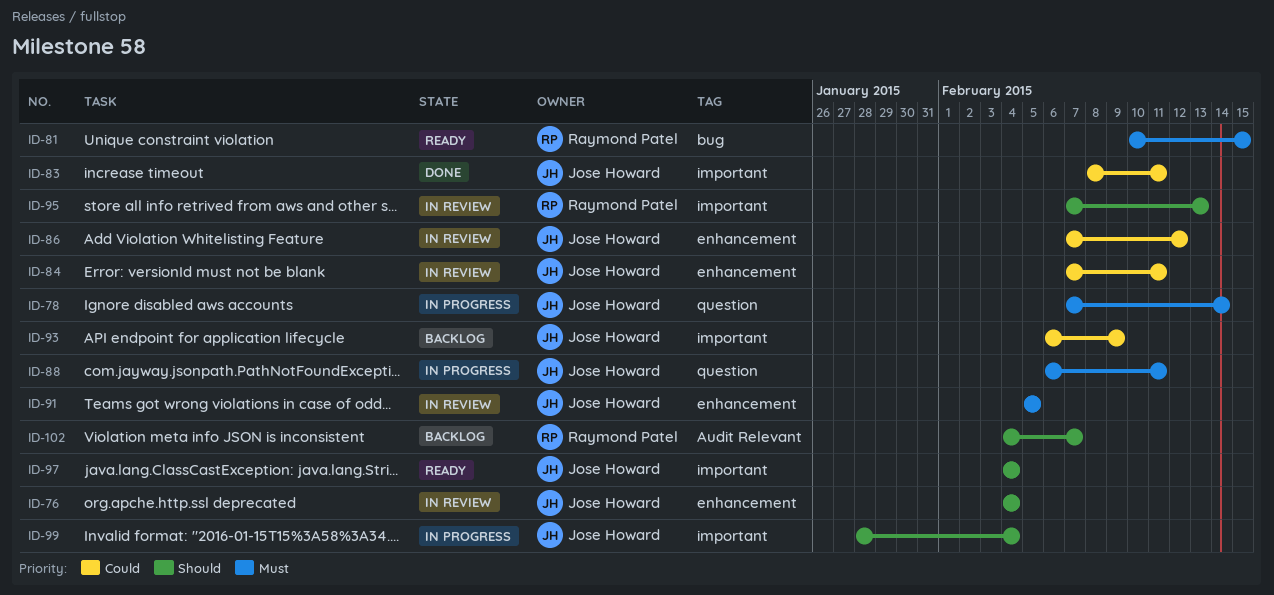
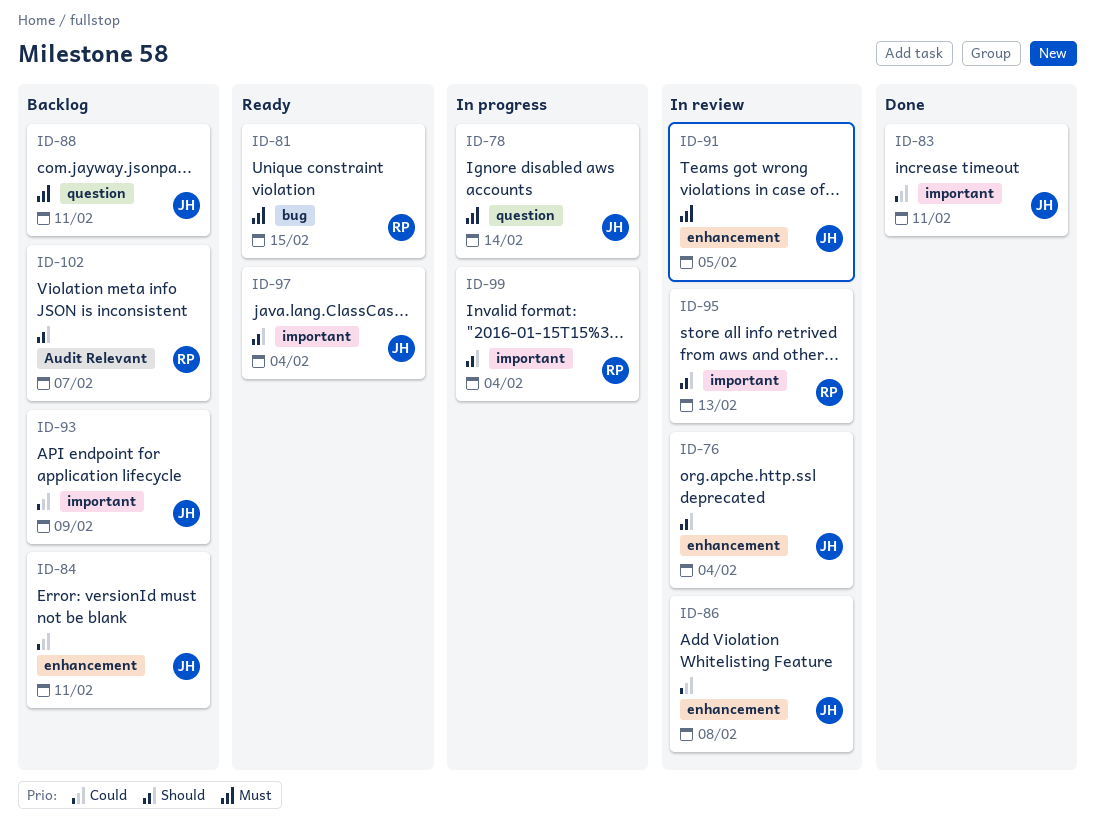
ID-84, status: In review -> Backlog
ID-86, due: Feb 12 -> Feb 8
ID-88, status: In progress -> Backlog
ID-99, owner: Jose Howard -> Raymond Patel

